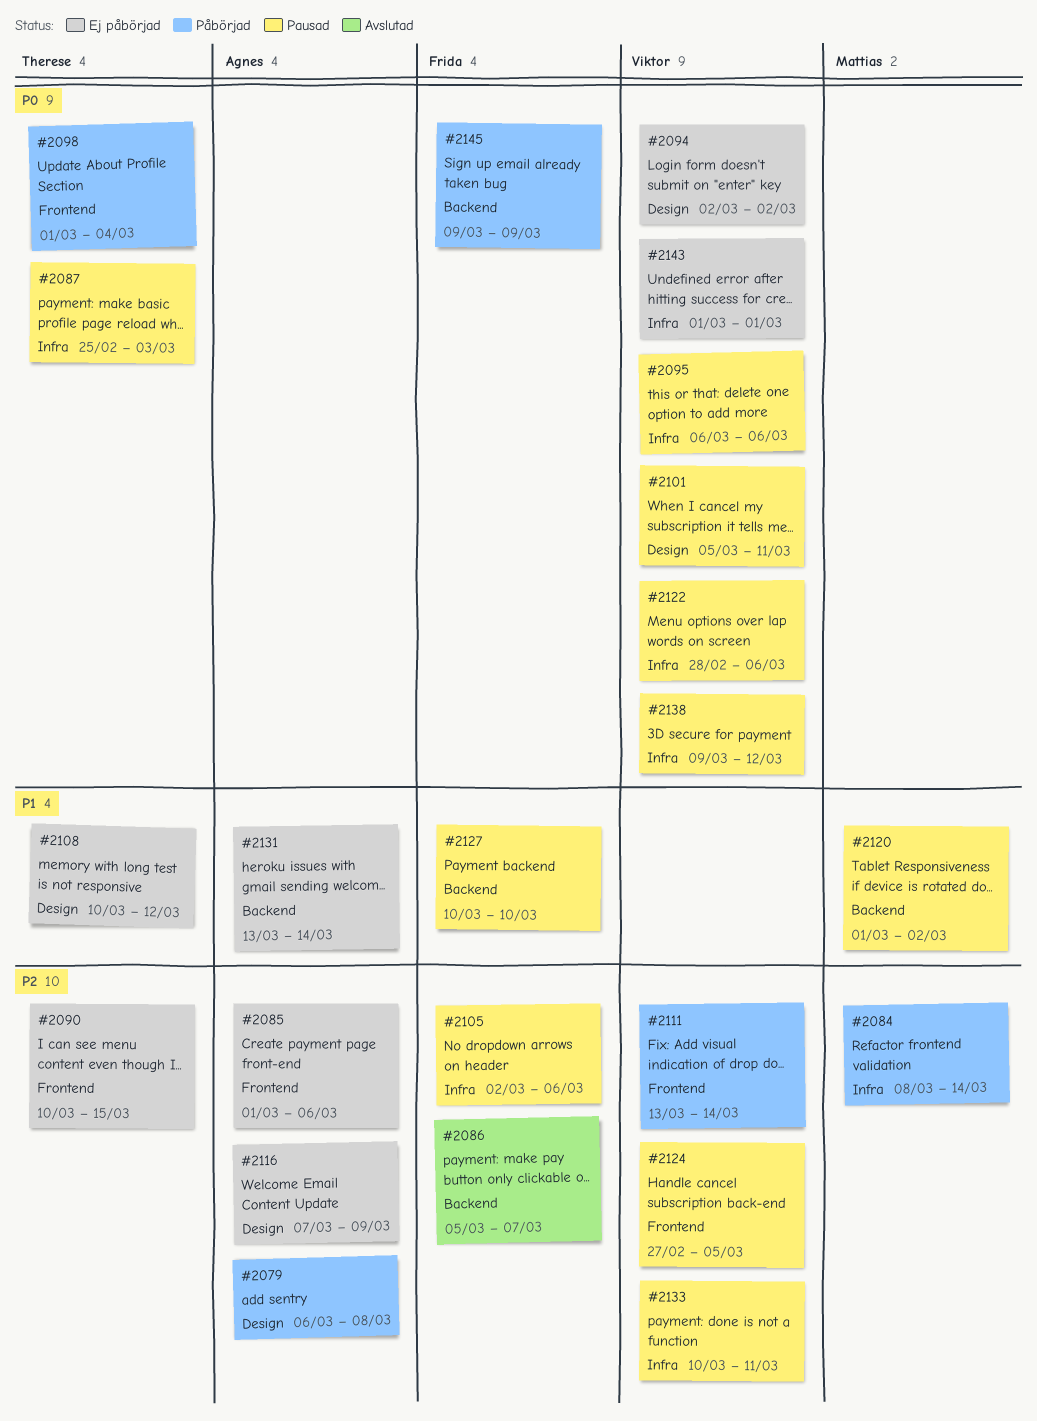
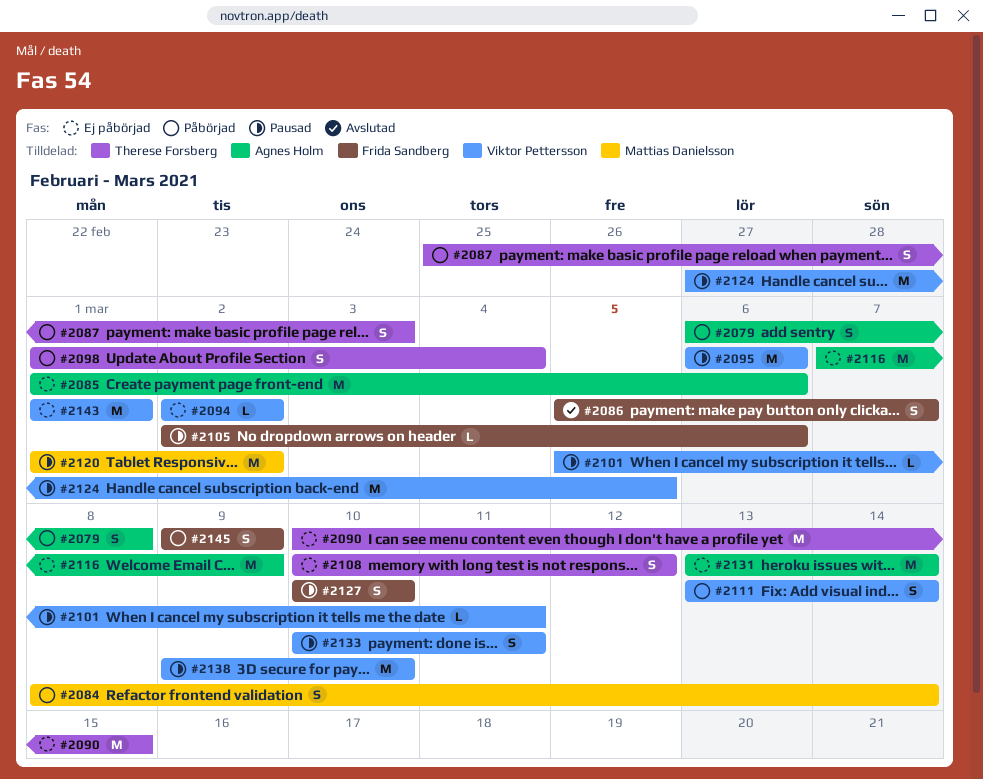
#2087, status: Pausad -> Påbörjad
#2122: present -> none
#2138, due: Mar 12 -> Mar 10

